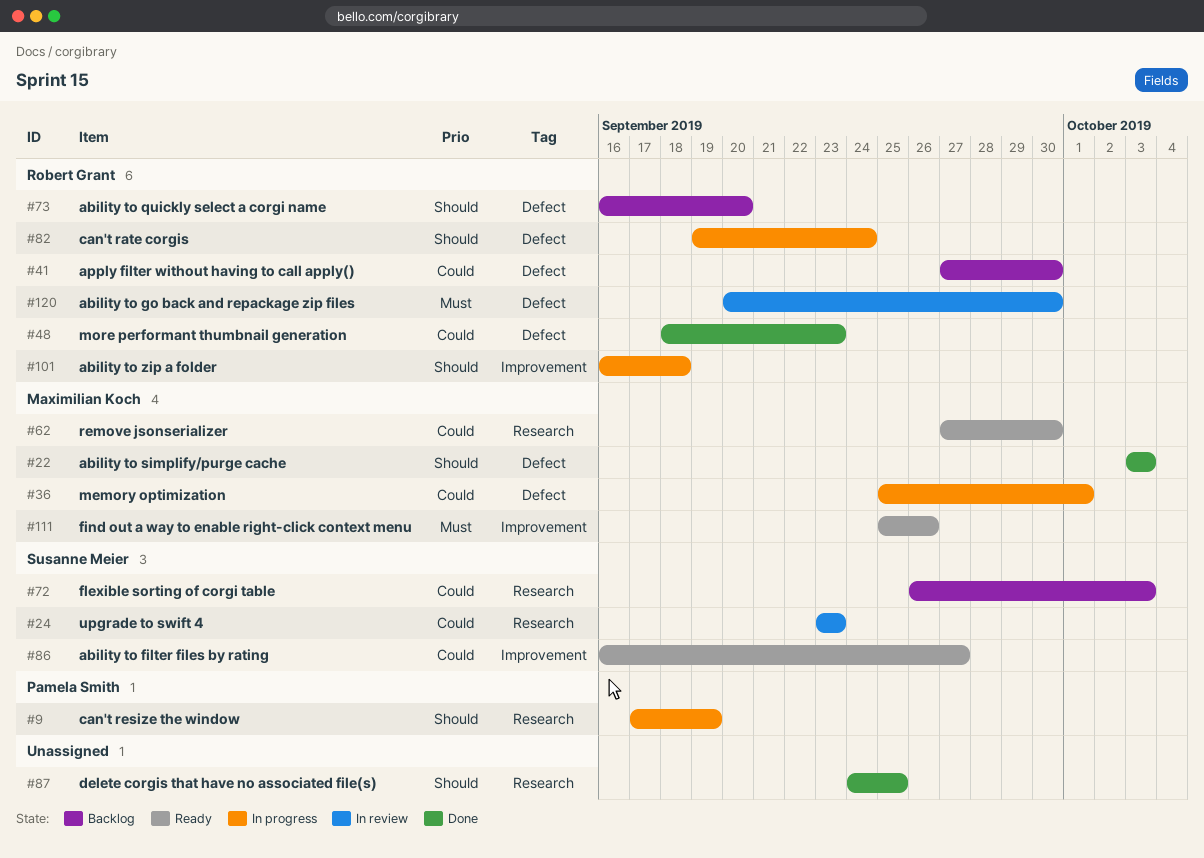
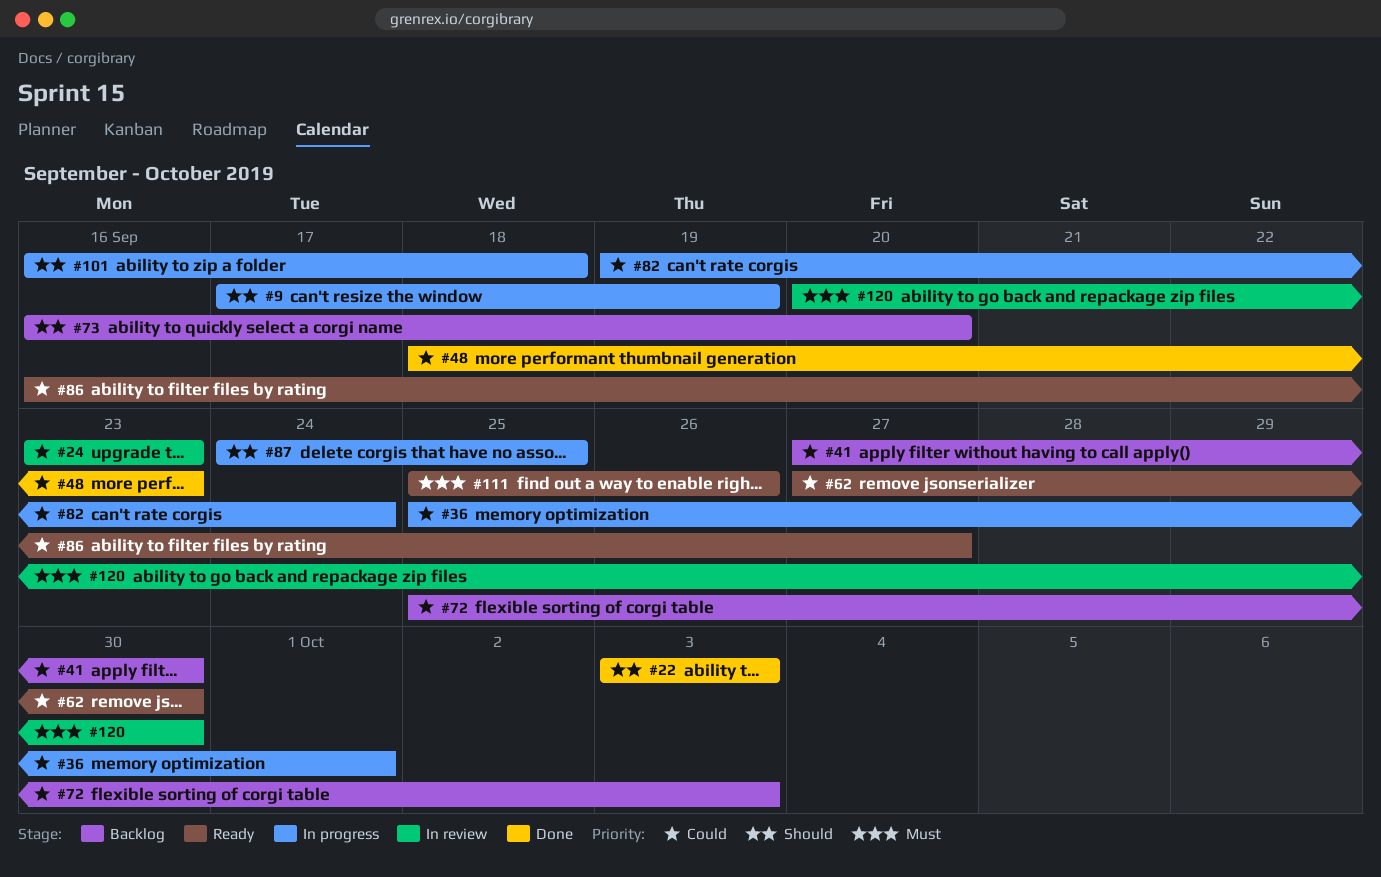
#72, start: Sep 26 -> Sep 25
#82, priority: Should -> Could
#87, status: Done -> In progress

